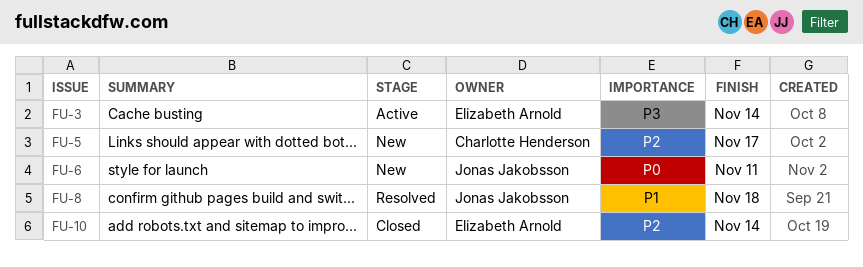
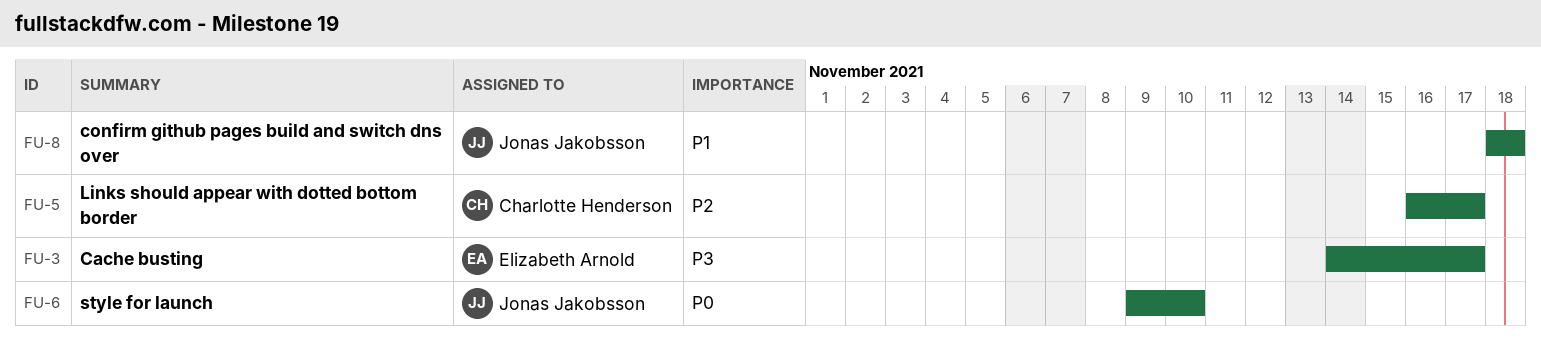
FU-3, due: Nov 14 -> Nov 17
FU-6, due: Nov 11 -> Nov 10
FU-10: present -> none

